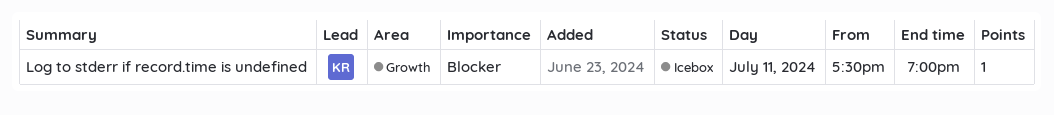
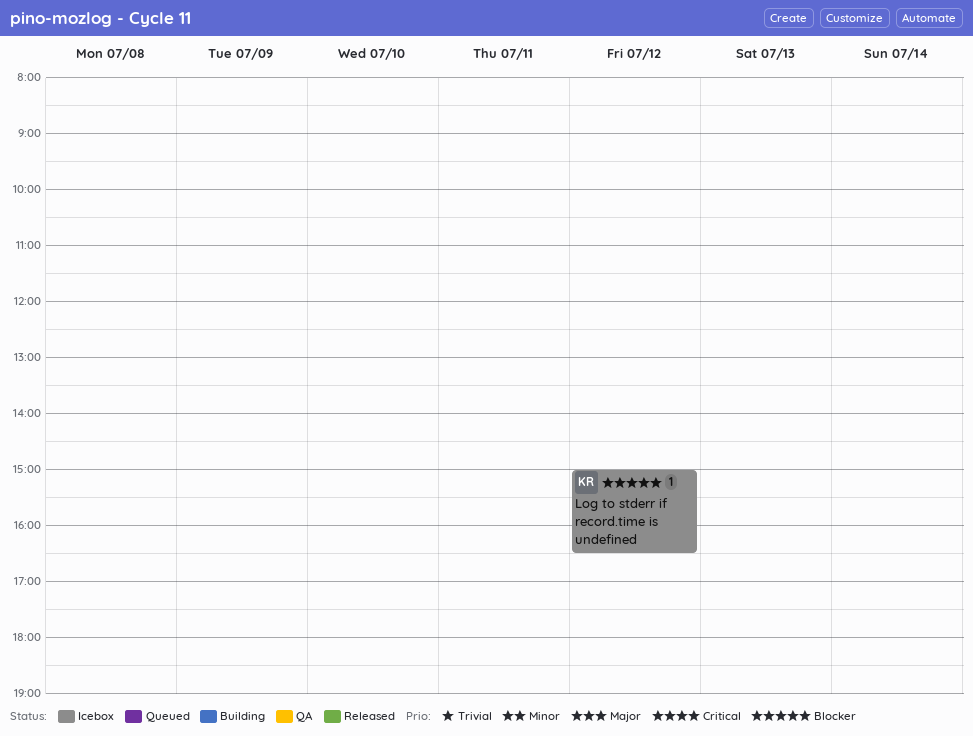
Log to stderr if record.time is undefined, day: Jul 11 -> Jul 12
Log to stderr if record.time is undefined, begins: 17:30 -> 15:00
Log to stderr if record.time is undefined, ends: 19:00 -> 16:30

